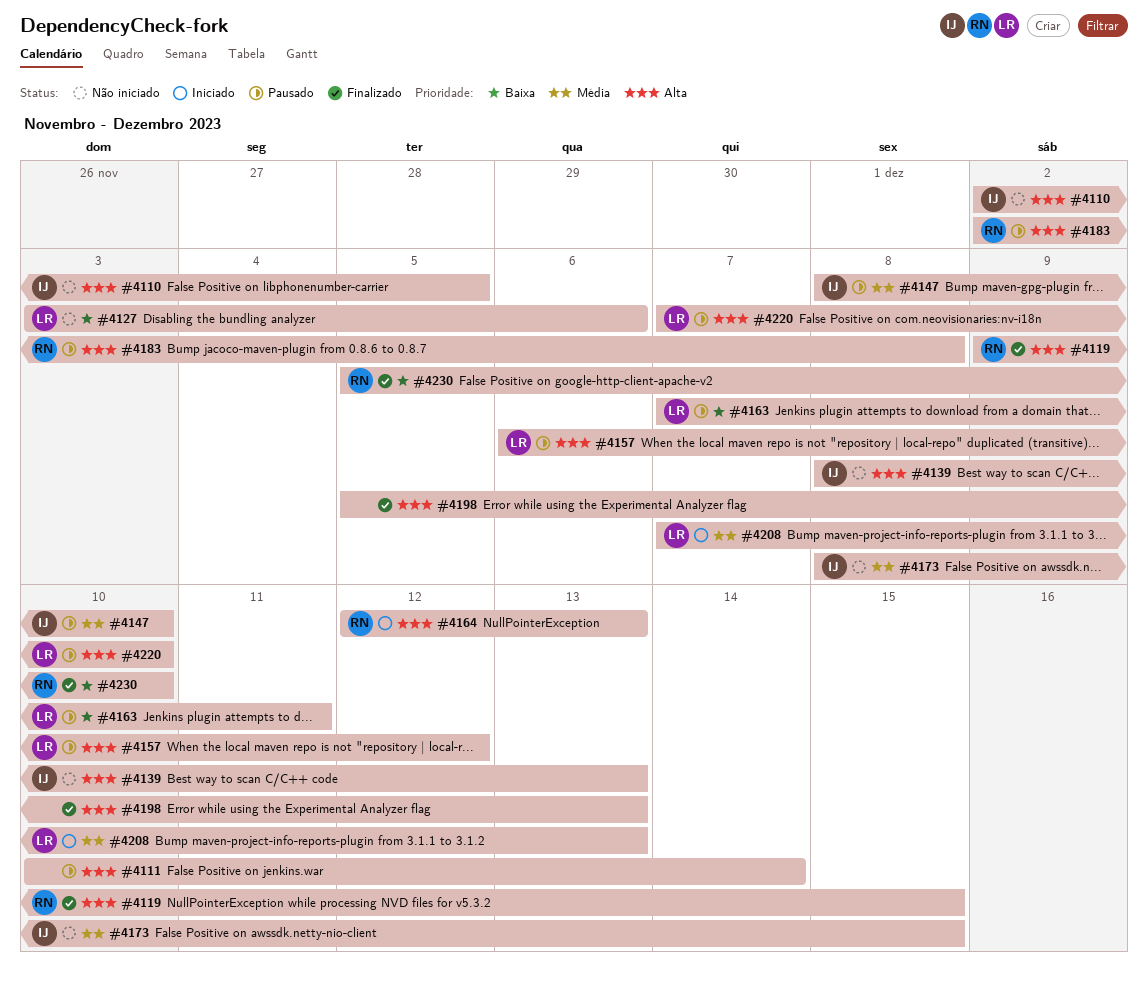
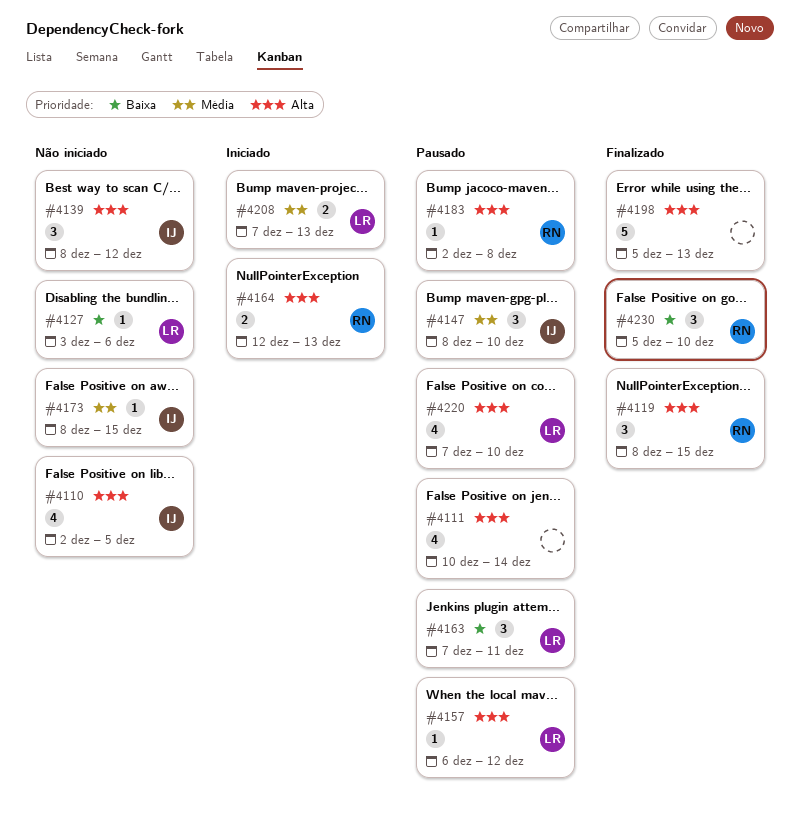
#4119, start: Dec 9 -> Dec 8
#4139, due: Dec 13 -> Dec 12

